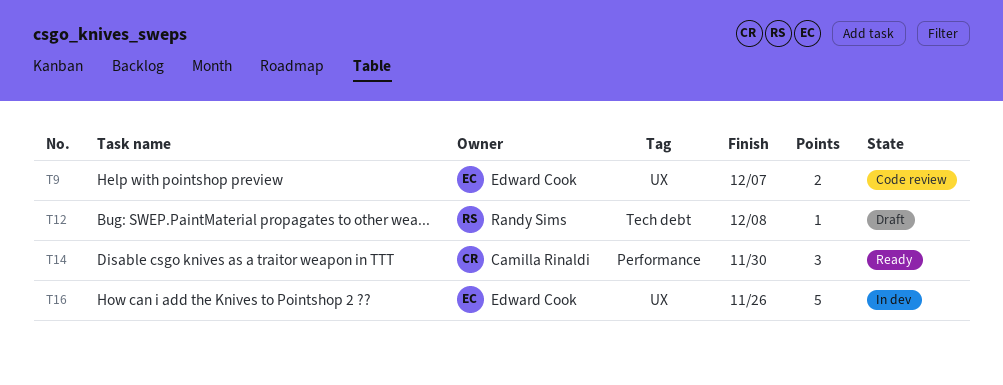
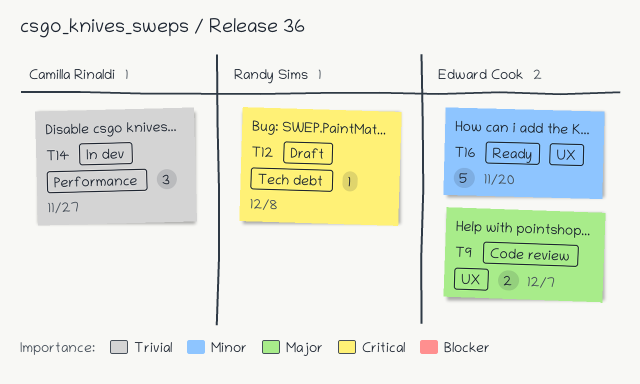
T14, status: Ready -> In dev
T14, due: Nov 30 -> Nov 27
T16, status: In dev -> Ready
T16, due: Nov 26 -> Nov 20

